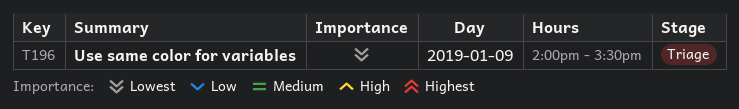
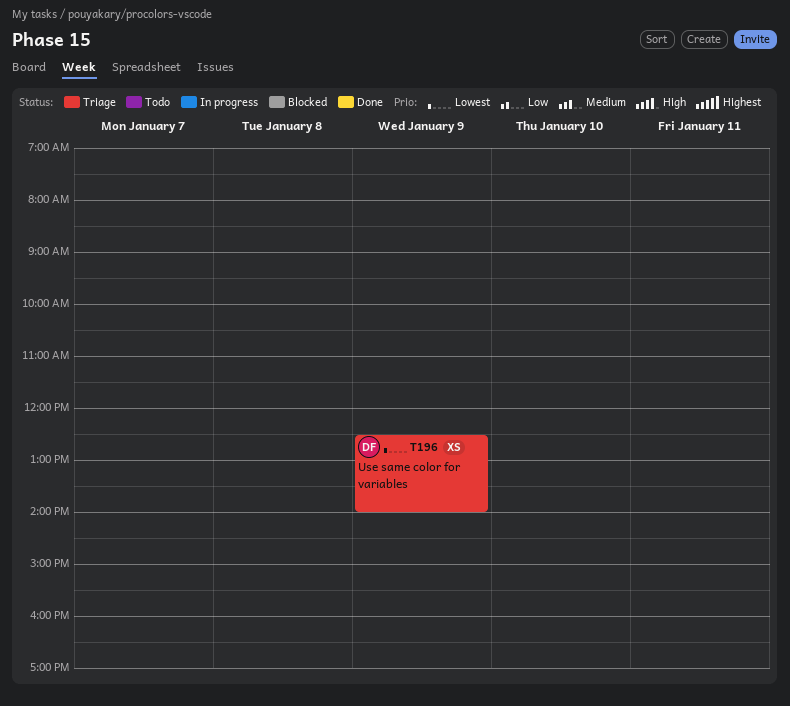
T196, begins: 14:00 -> 12:30
T196, ends: 15:30 -> 14:00

